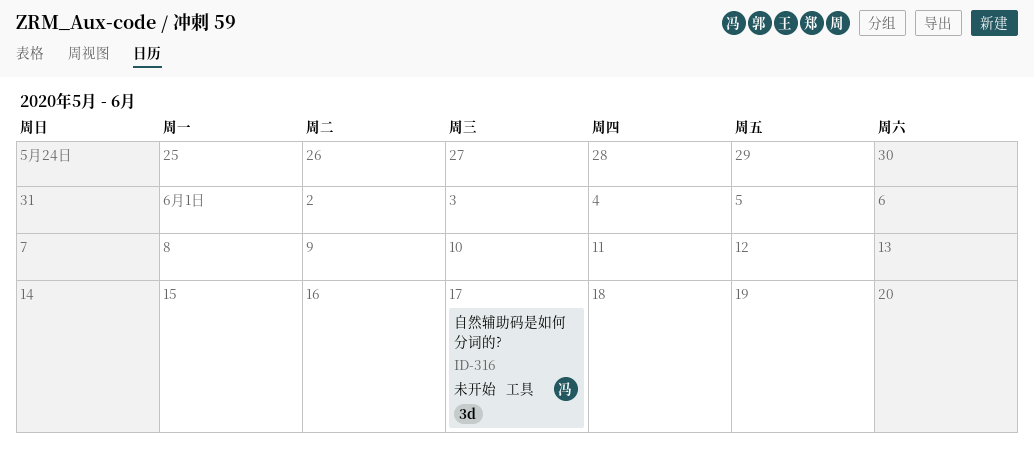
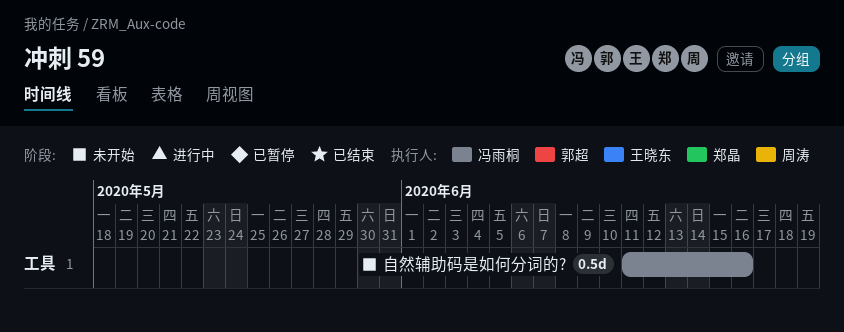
自然辅助码是如何分词的?, estimate: 3d -> 0.5d
自然辅助码是如何分词的?, due: Jun 17 -> Jun 16

